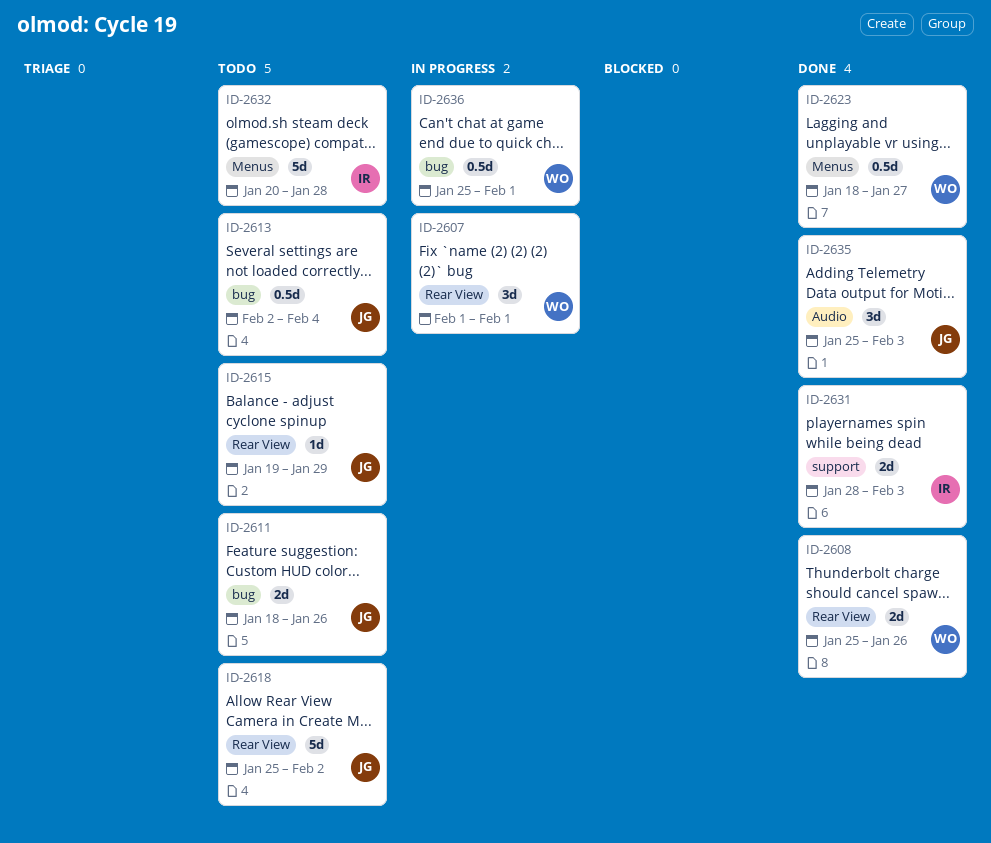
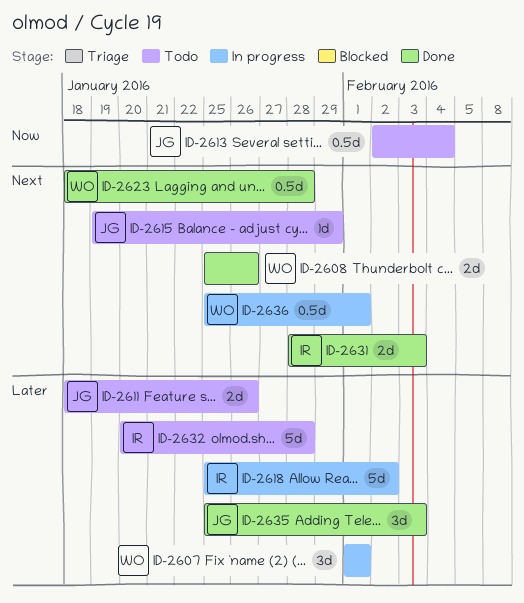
ID-2618, status: Todo -> In progress
ID-2618, owner: JG -> IR
ID-2623, due: Jan 27 -> Jan 28

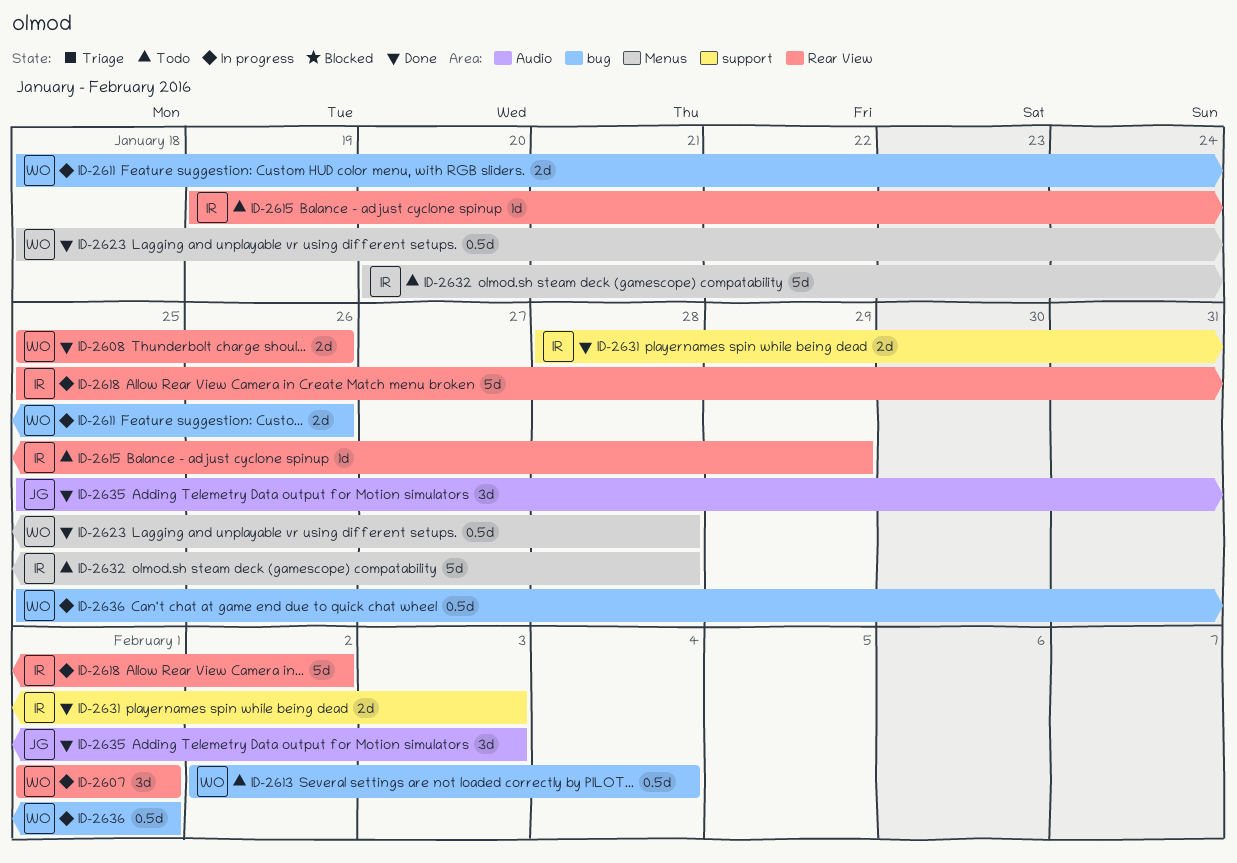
ID-2611, status: Todo -> In progress
ID-2611, owner: JG -> WO
ID-2613, owner: JG -> WO
ID-2615, owner: JG -> IR

